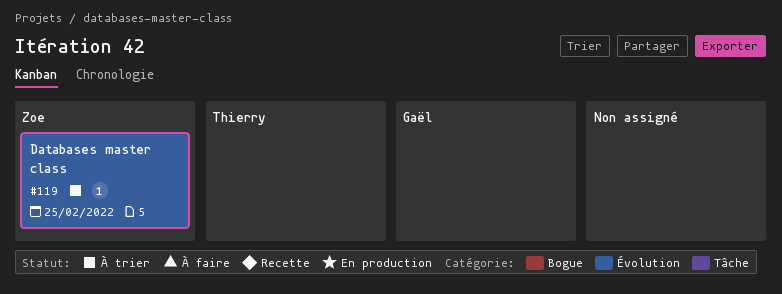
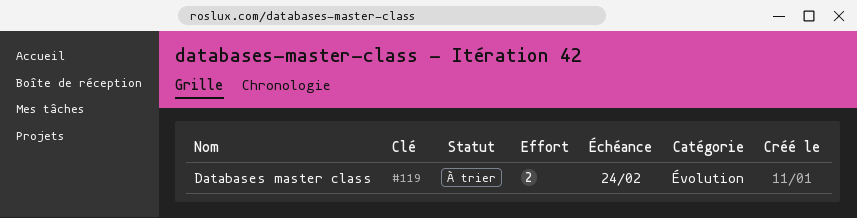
#119, estimate: 1 -> 2
#119, due: Feb 25 -> Feb 24

